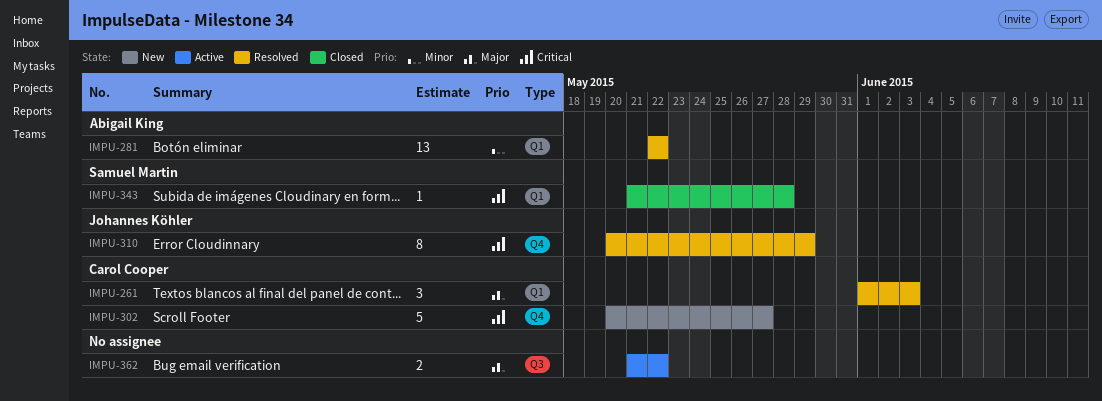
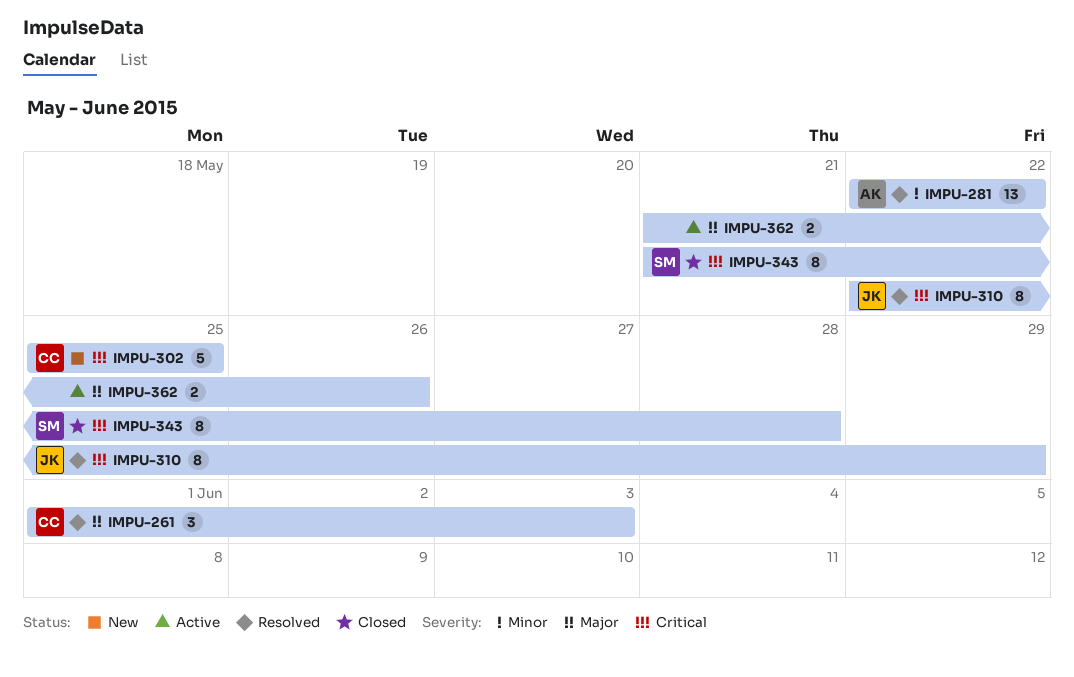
IMPU-302, start: May 20 -> May 25
IMPU-302, due: May 27 -> May 25
IMPU-310, start: May 20 -> May 22
IMPU-343, estimate: 1 -> 8
IMPU-362, due: May 22 -> May 26

